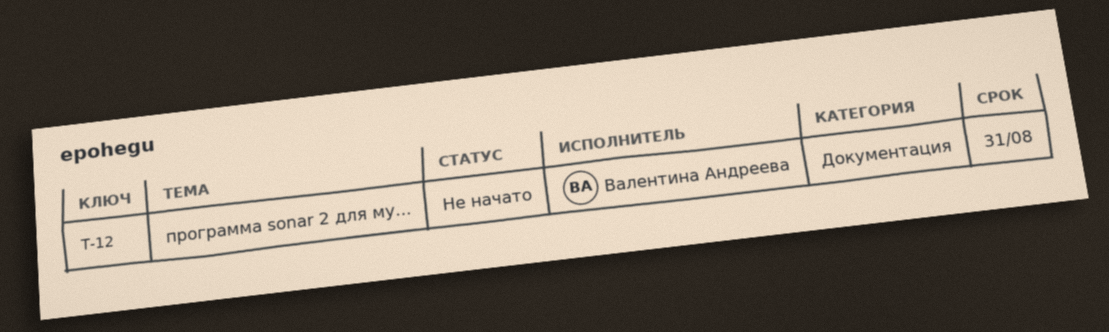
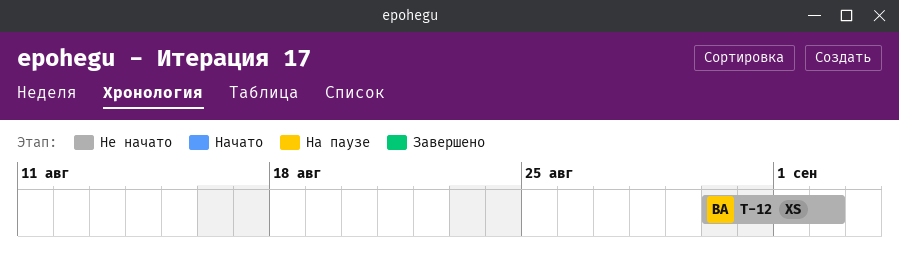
T-12, due: Aug 31 -> Sep 2

